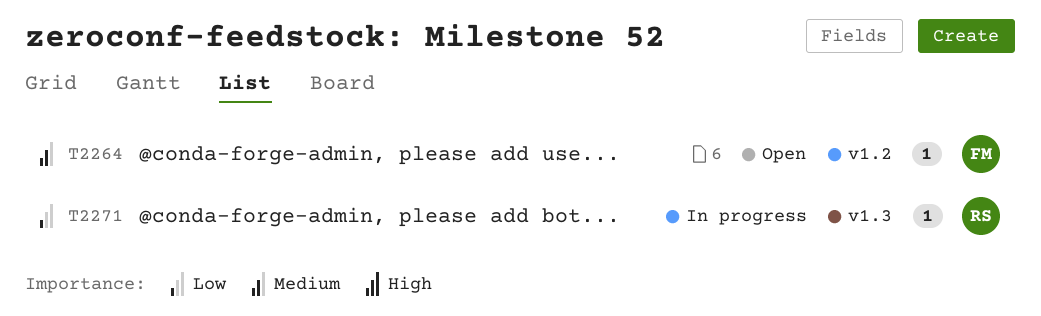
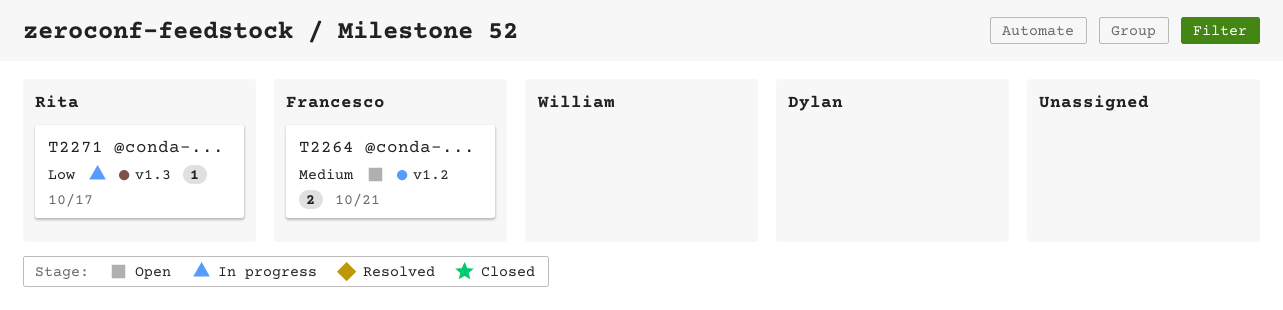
T2264, estimate: 1 -> 2

